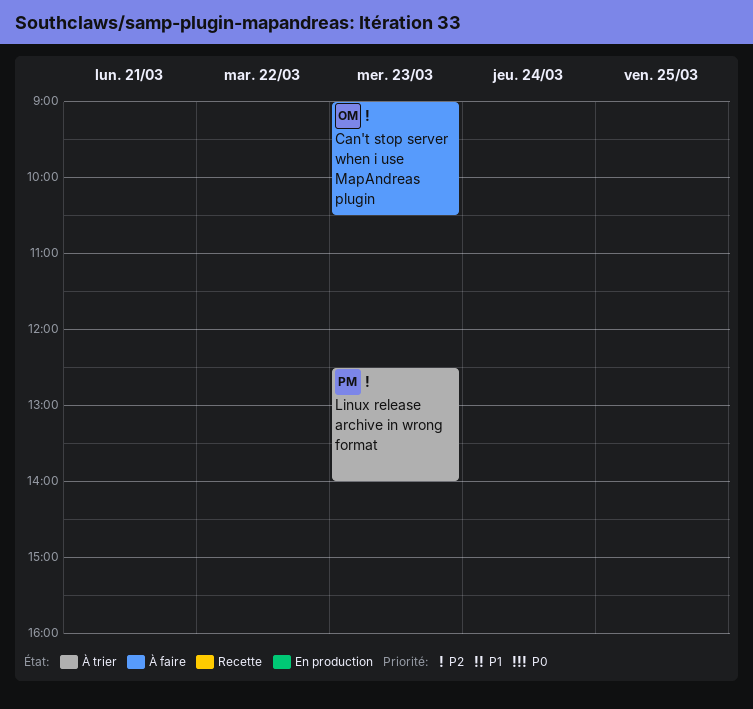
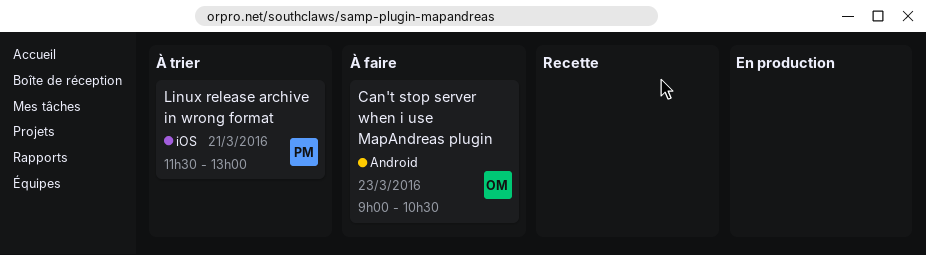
Linux release archive in wrong format, day: Mar 23 -> Mar 21
Linux release archive in wrong format, begins: 12:30 -> 11:30
Linux release archive in wrong format, ends: 14:00 -> 13:00

